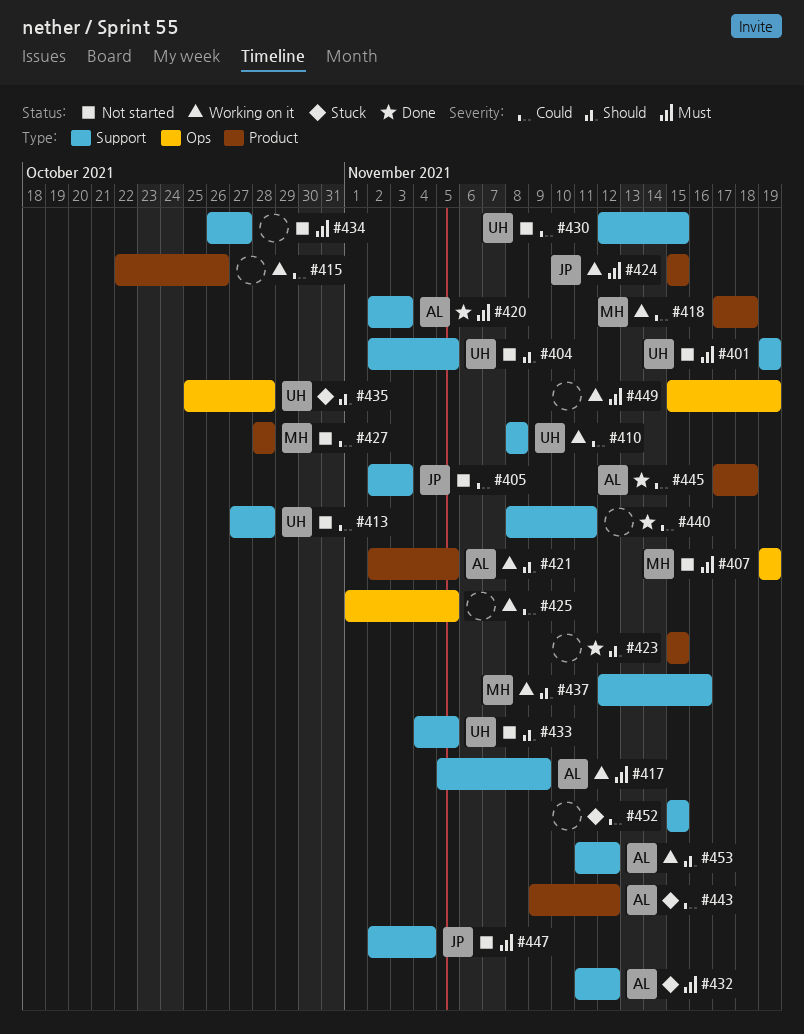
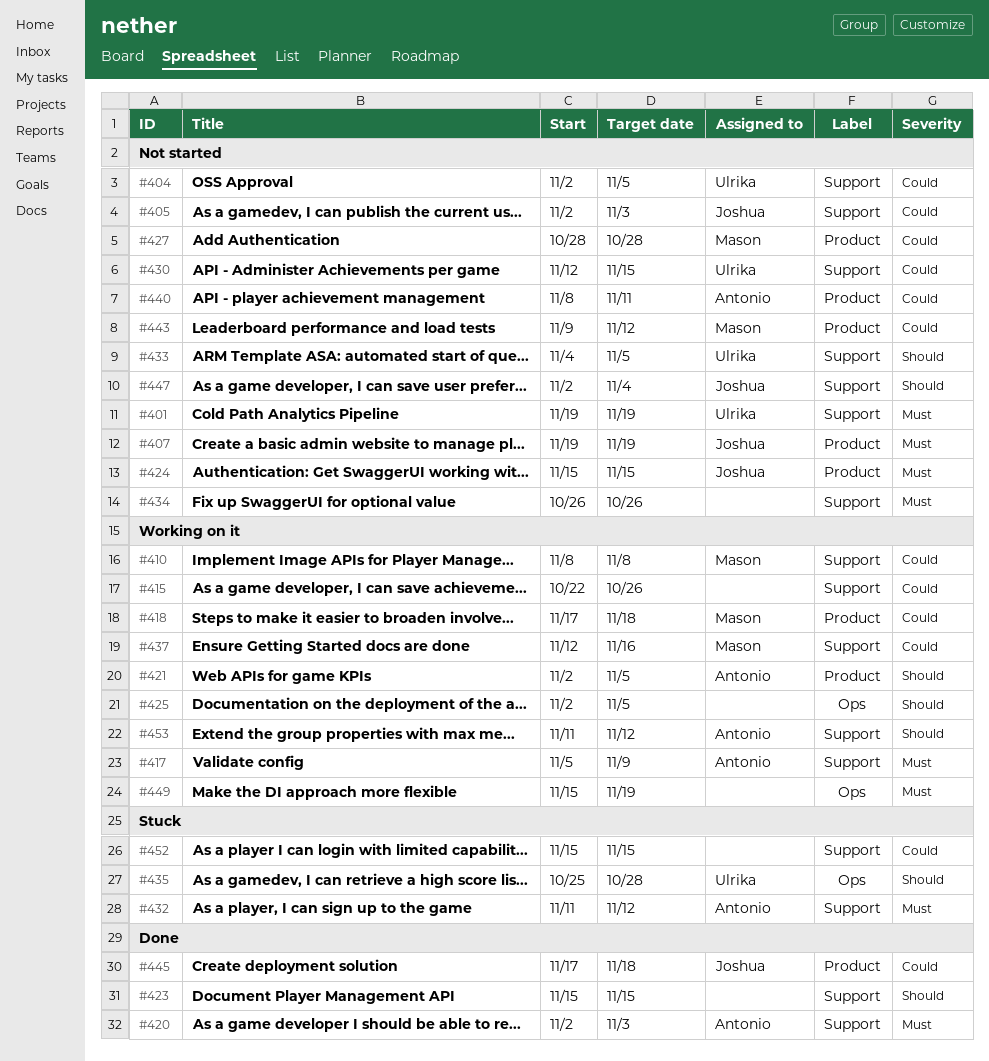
#404, priority: Should -> Could
#407, owner: Mason -> Joshua
#407, label: Ops -> Product
#410, owner: Ulrika -> Mason
#413: present -> none
#415, label: Product -> Support
#423, label: Product -> Support
#424, status: Working on it -> Not started
#425, priority: Could -> Should
#425, start: Nov 1 -> Nov 2
#434, due: Oct 27 -> Oct 26
#437, priority: Should -> Could
#440, status: Done -> Not started
#440, owner: none -> Antonio
#440, label: Support -> Product
#443, status: Stuck -> Not started
#443, owner: Antonio -> Mason
#445, owner: Antonio -> Joshua
#447, priority: Must -> Should

